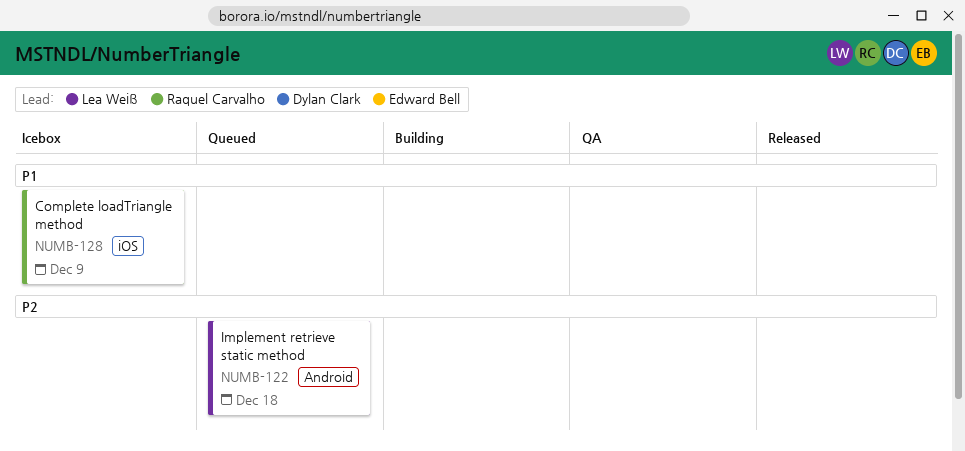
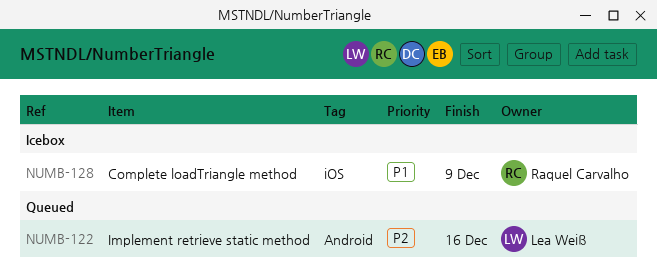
NUMB-122, due: Dec 18 -> Dec 16

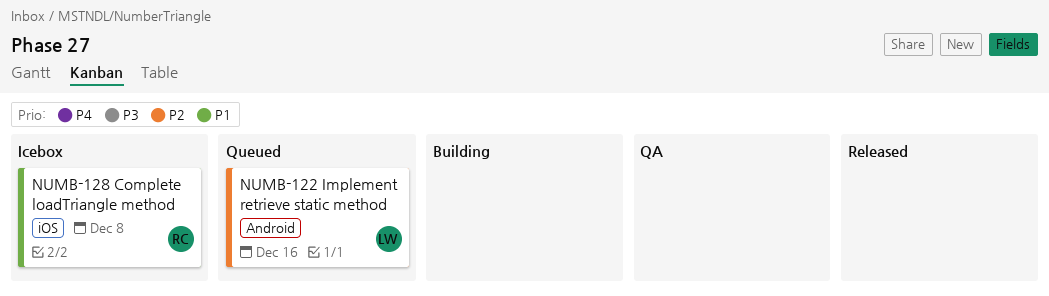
NUMB-128, due: Dec 9 -> Dec 8

